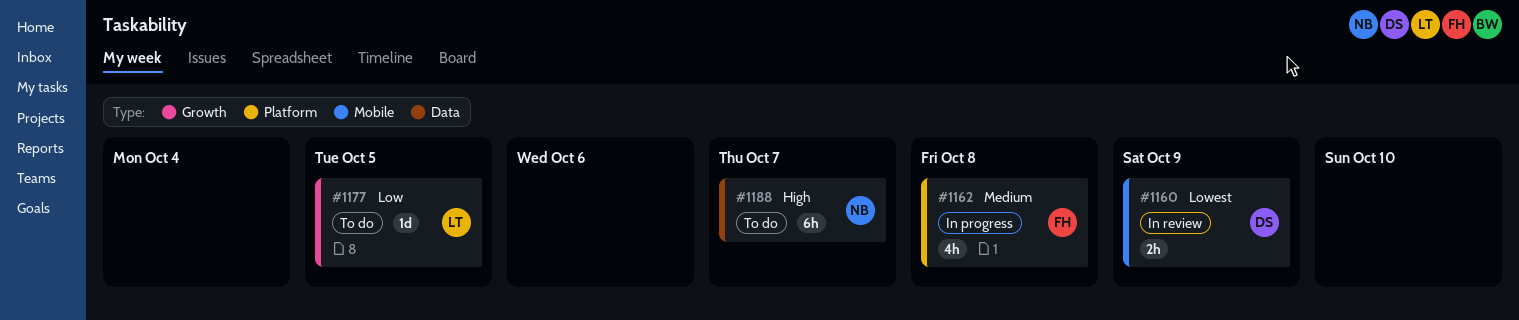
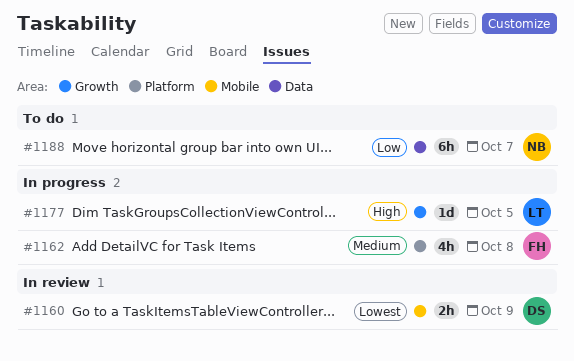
#1177, status: To do -> In progress
#1177, priority: Low -> High
#1188, priority: High -> Low

